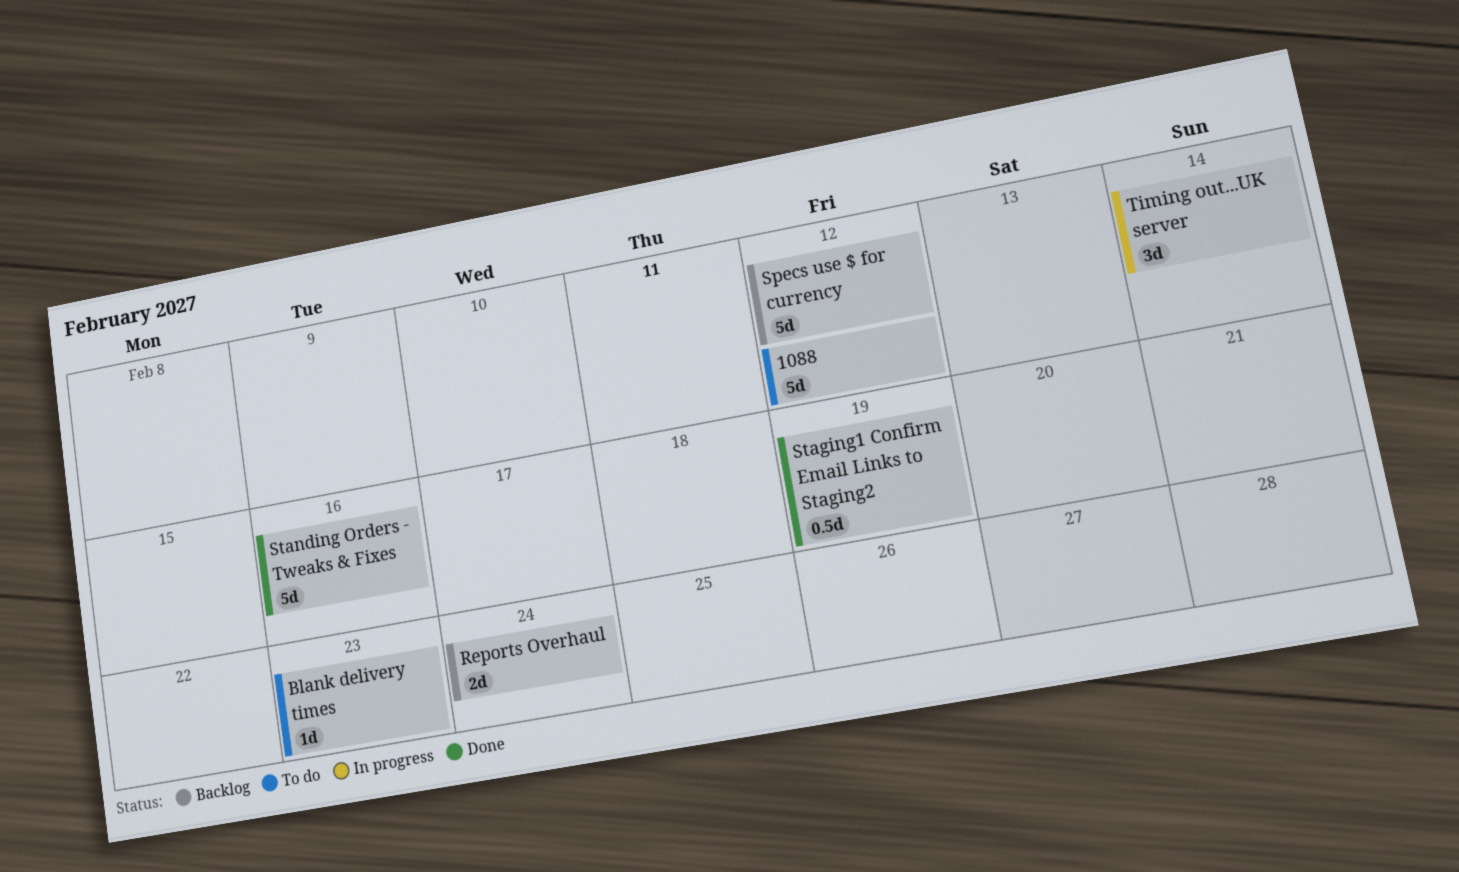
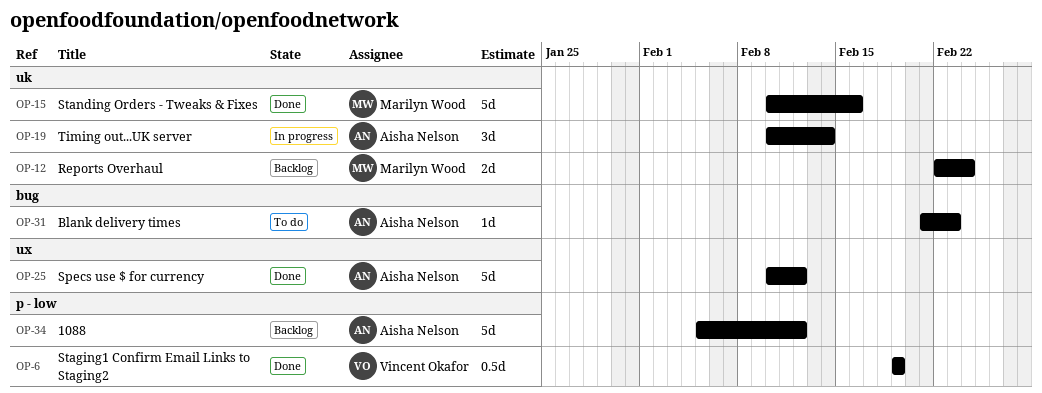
1088, status: To do -> Backlog
Specs use $ for currency, status: Backlog -> Done

